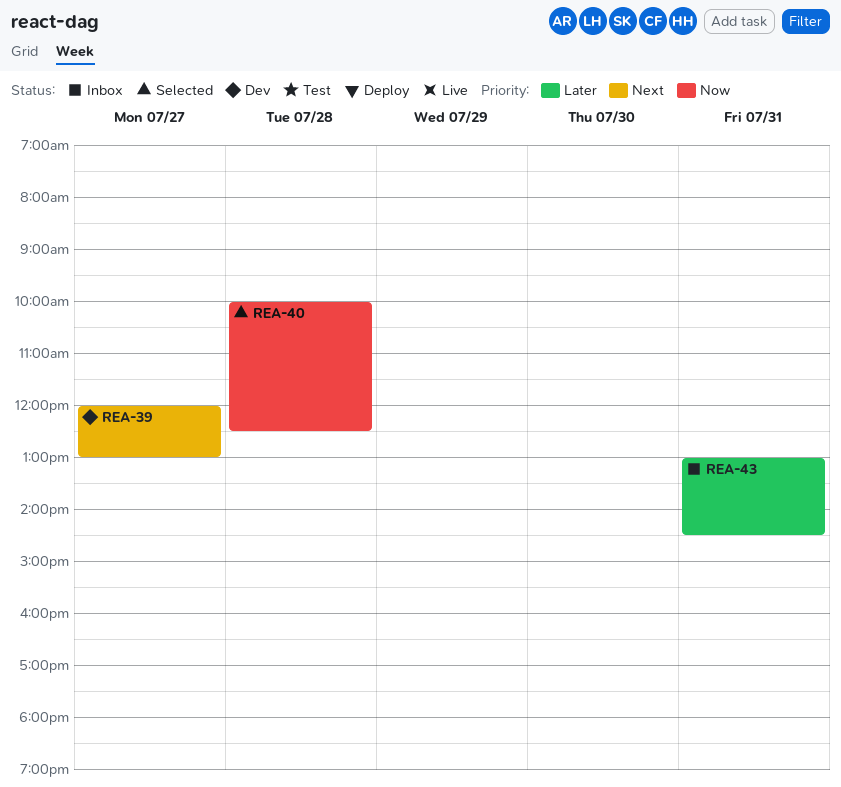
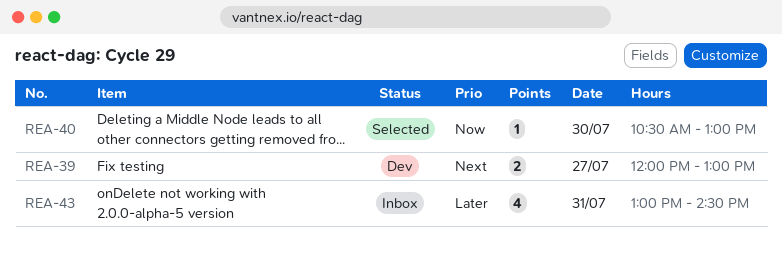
REA-40, day: Jul 28 -> Jul 30
REA-40, begins: 10:00 -> 10:30
REA-40, ends: 12:30 -> 13:00

